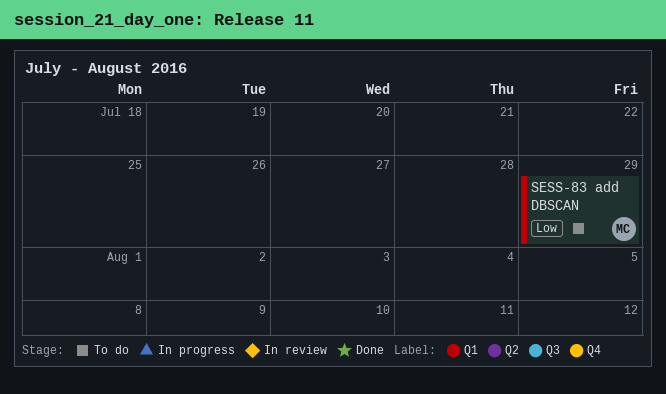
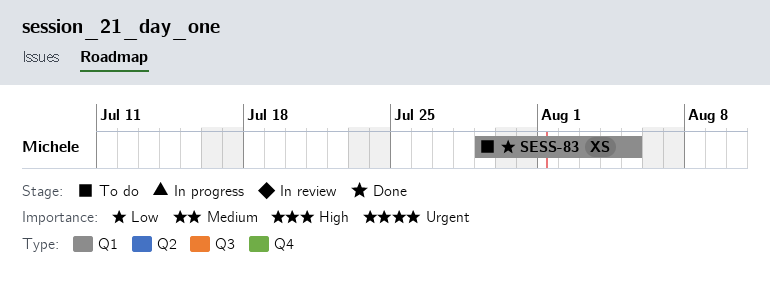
SESS-83, due: Jul 29 -> Aug 5

